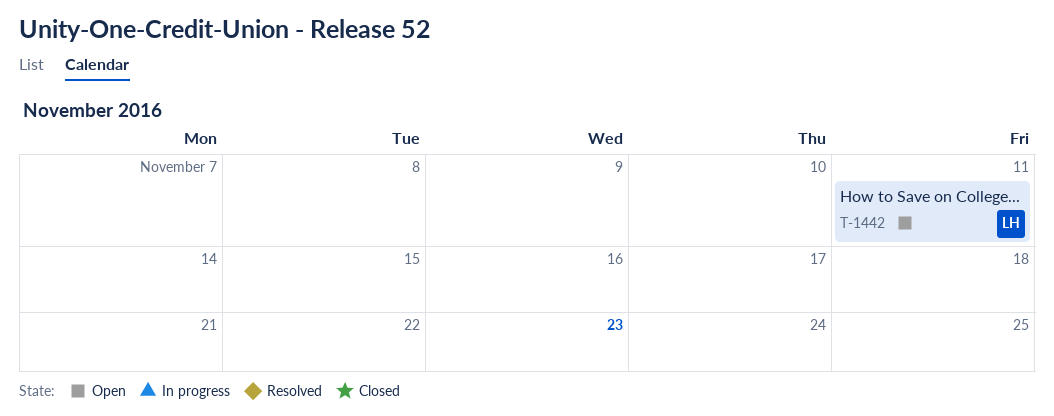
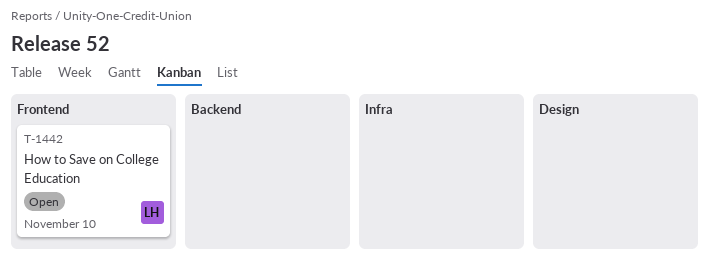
T-1442, due: Nov 11 -> Nov 10

